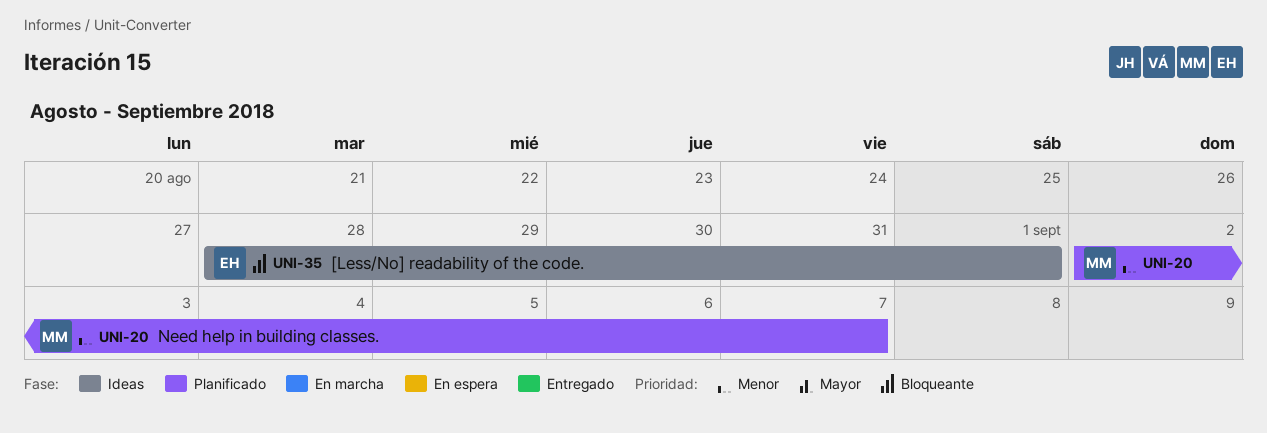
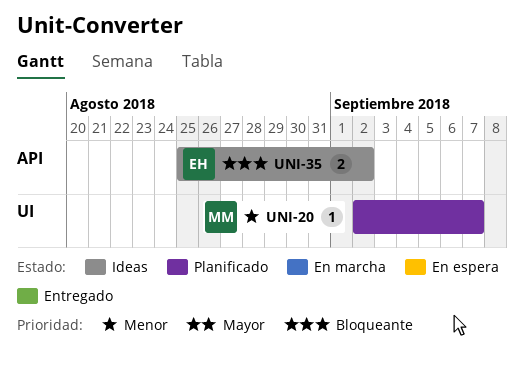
UNI-35, start: Aug 28 -> Aug 25
UNI-35, due: Sep 1 -> Sep 2

